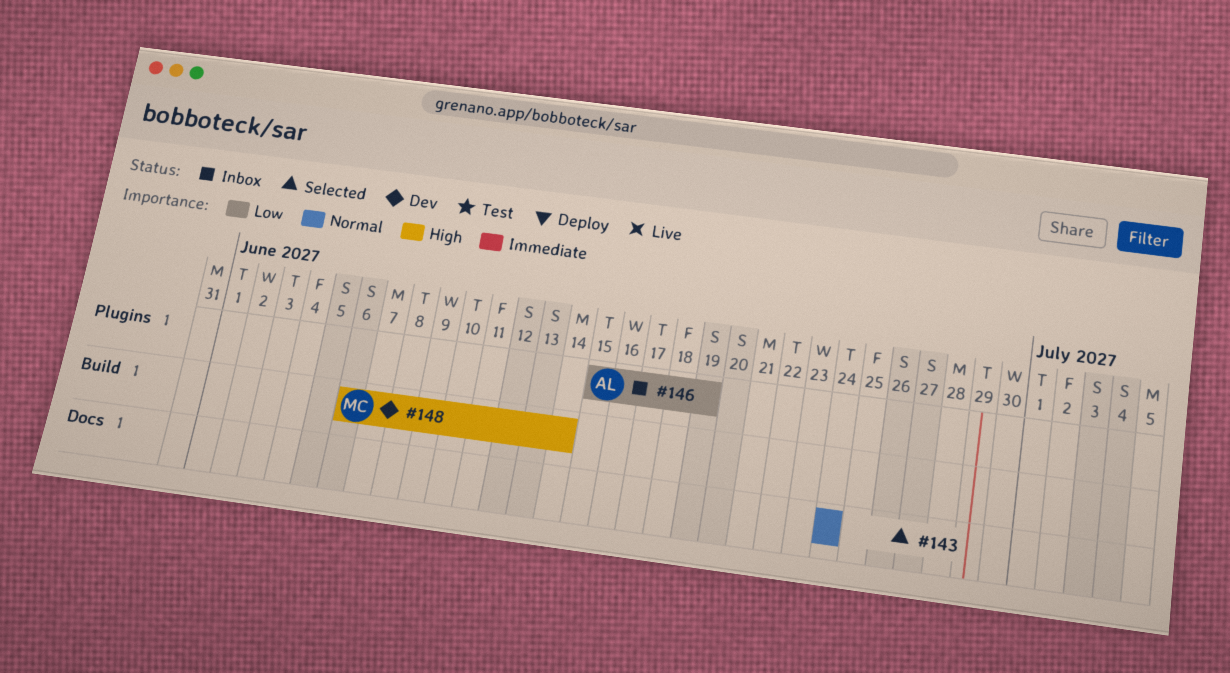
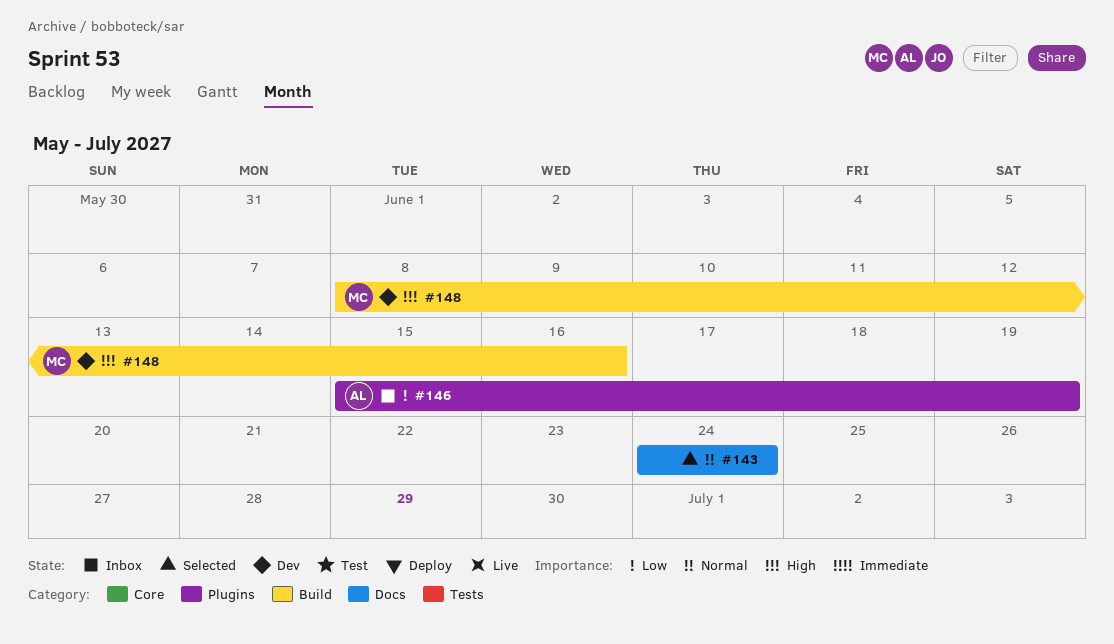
#148, start: Jun 6 -> Jun 8
#148, due: Jun 14 -> Jun 16

